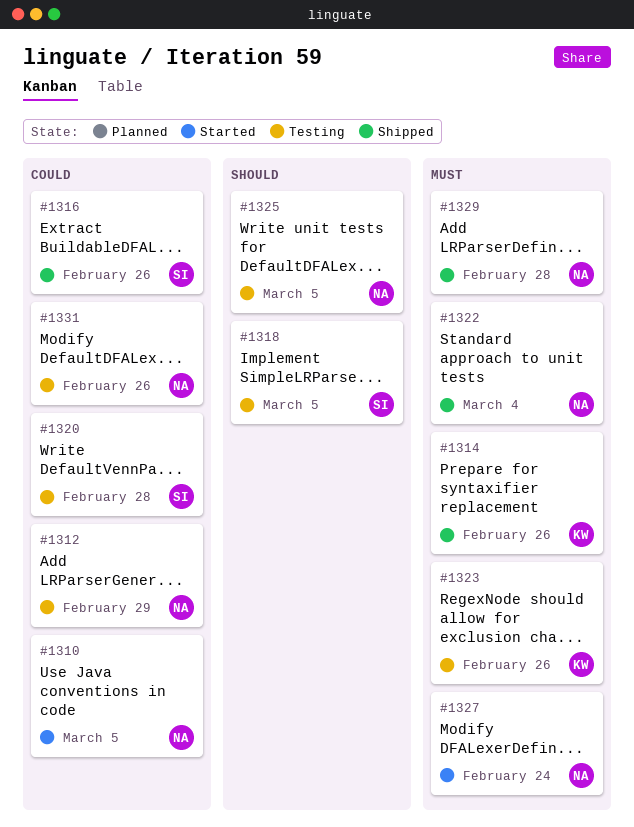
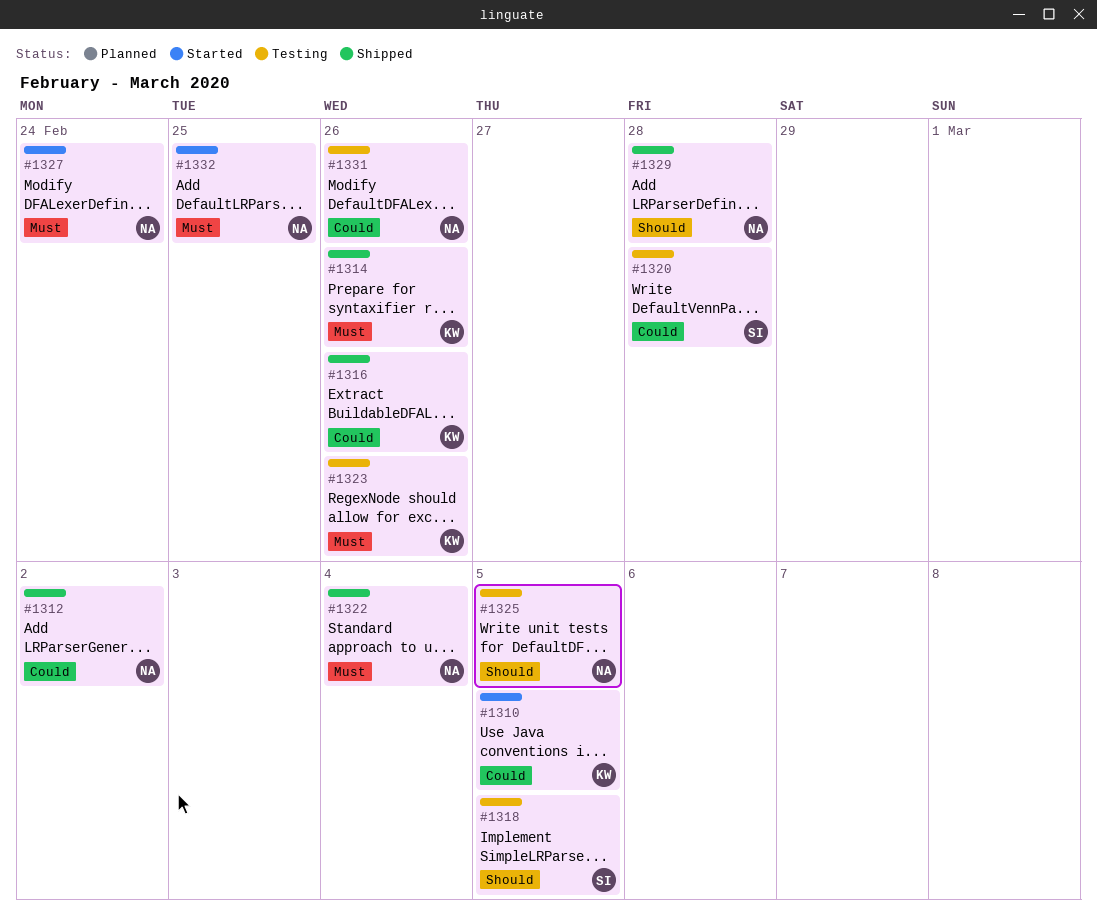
#1310, owner: NA -> KW
#1312, status: Testing -> Shipped
#1312, due: Feb 29 -> Mar 2
#1316, owner: SI -> KW
#1329, priority: Must -> Should
#1332: none -> present

